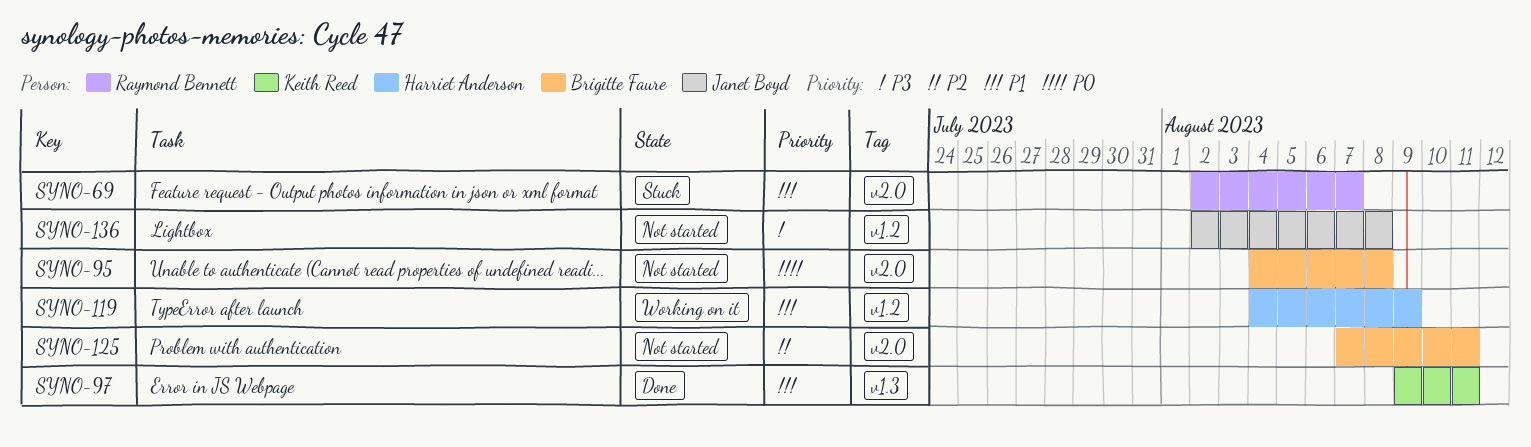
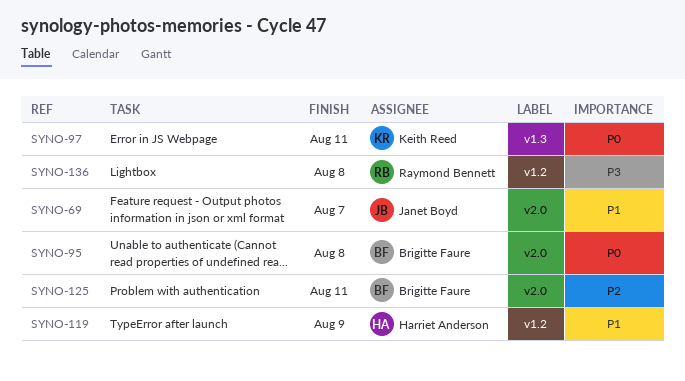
SYNO-69, owner: Raymond Bennett -> Janet Boyd
SYNO-97, priority: P1 -> P0
SYNO-136, owner: Janet Boyd -> Raymond Bennett

